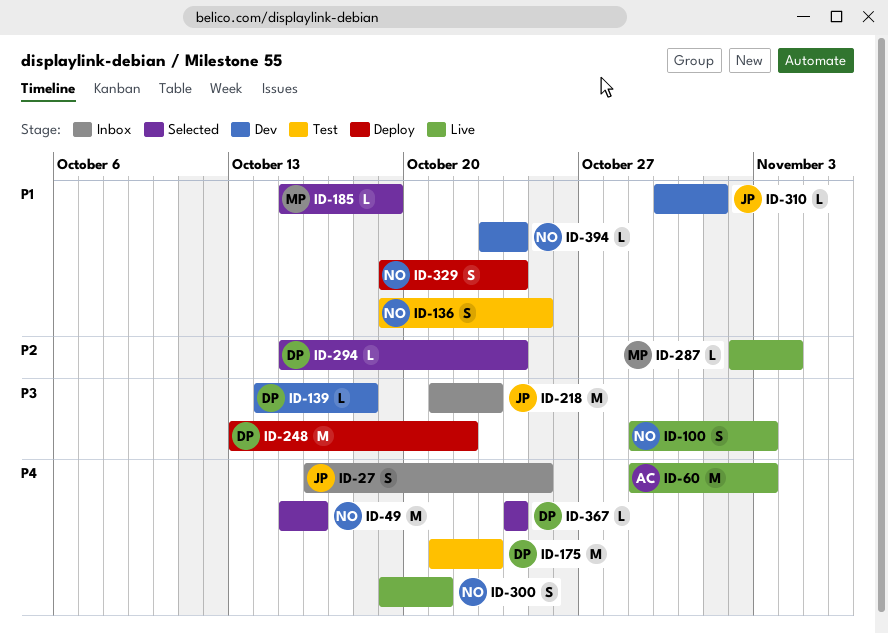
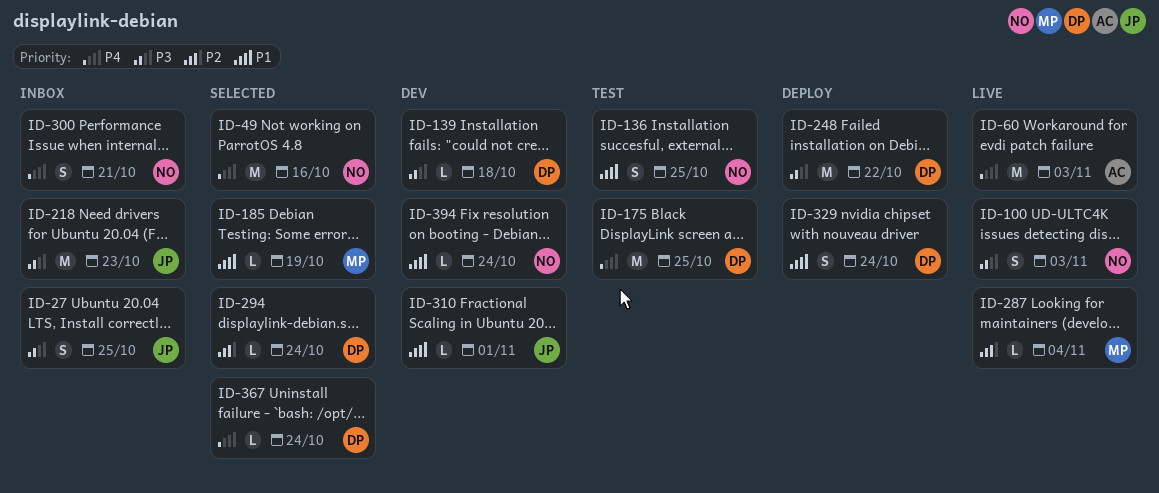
ID-27, priority: P4 -> P3
ID-175, due: Oct 23 -> Oct 25
ID-300, status: Live -> Inbox
ID-329, owner: NO -> DP

